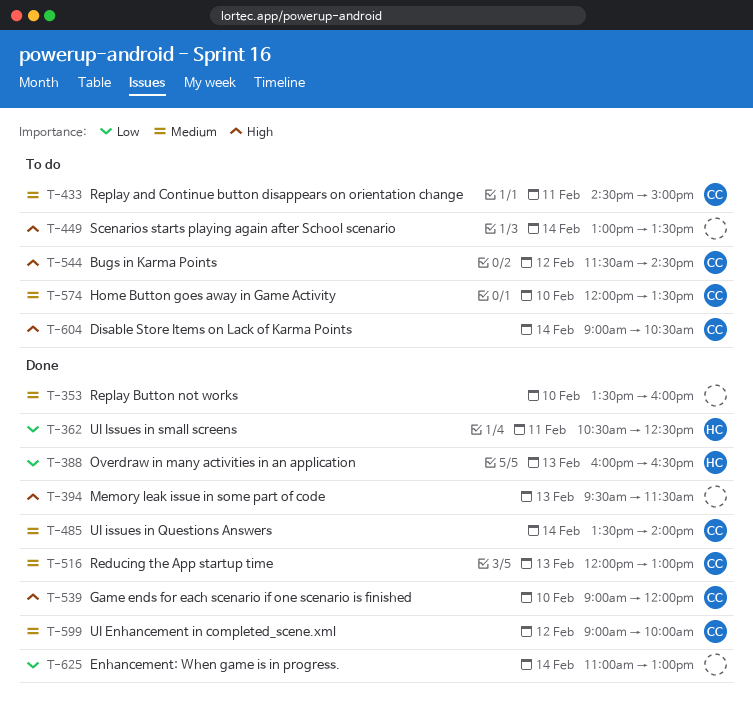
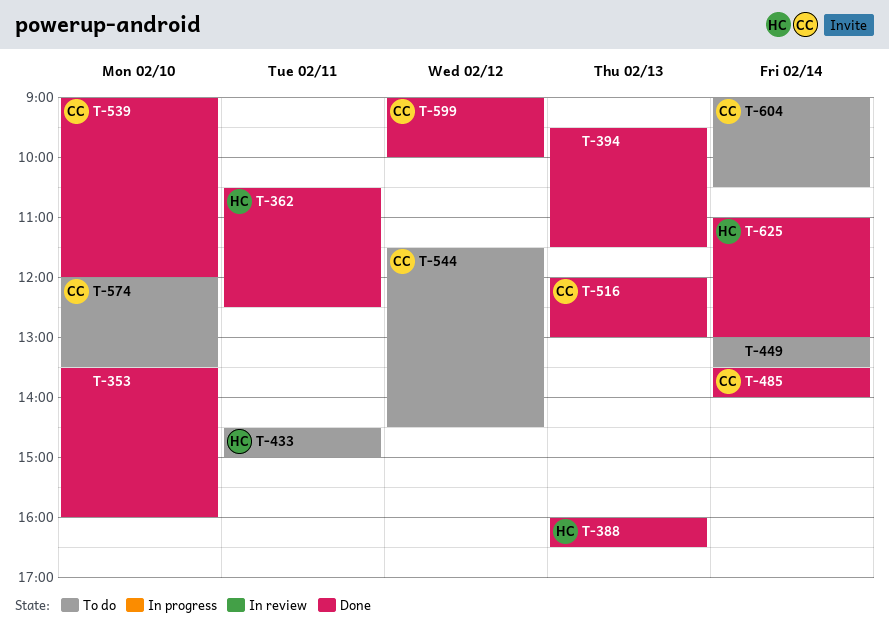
T-433, owner: CC -> HC
T-625, owner: none -> HC

